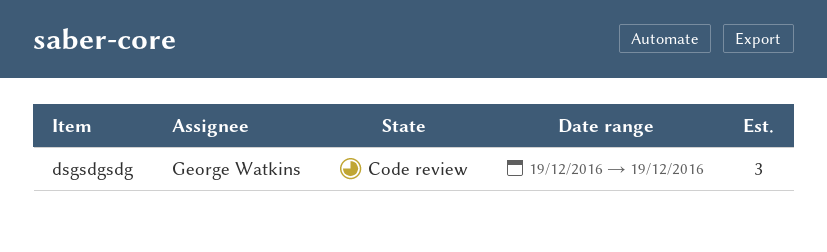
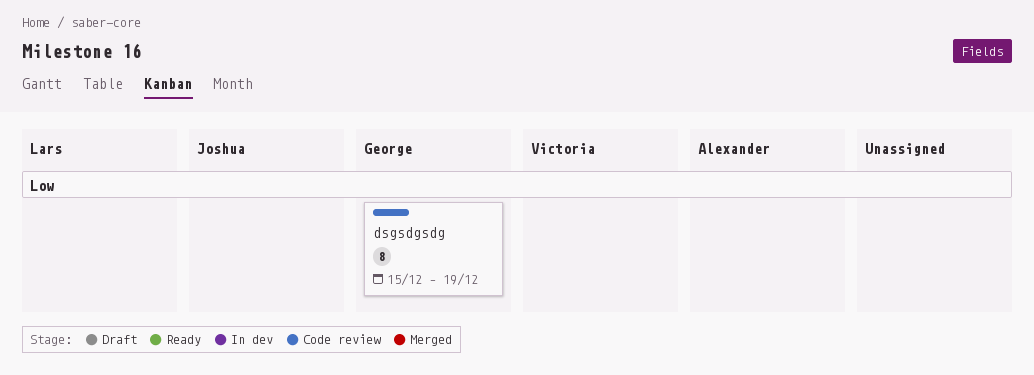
dsgsdgsdg, estimate: 3 -> 8
dsgsdgsdg, start: Dec 19 -> Dec 15

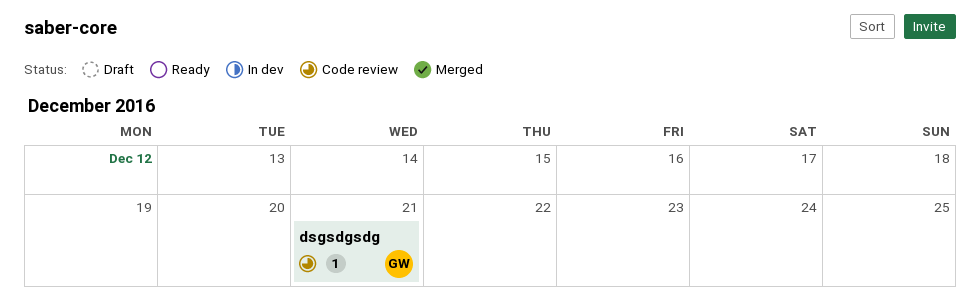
dsgsdgsdg, estimate: 8 -> 1
dsgsdgsdg, due: Dec 19 -> Dec 21

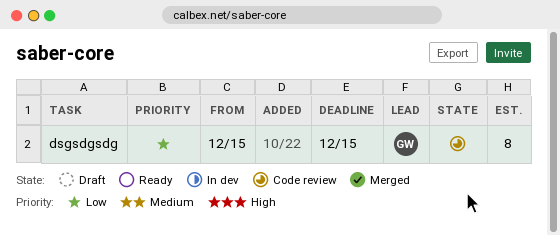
dsgsdgsdg, estimate: 1 -> 8
dsgsdgsdg, due: Dec 21 -> Dec 15

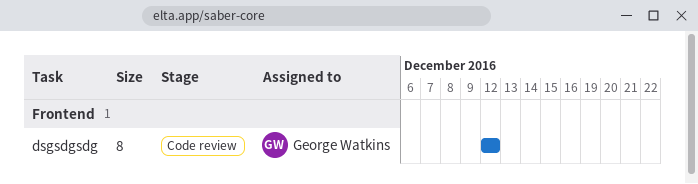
dsgsdgsdg, start: Dec 15 -> Dec 12
dsgsdgsdg, due: Dec 15 -> Dec 12

